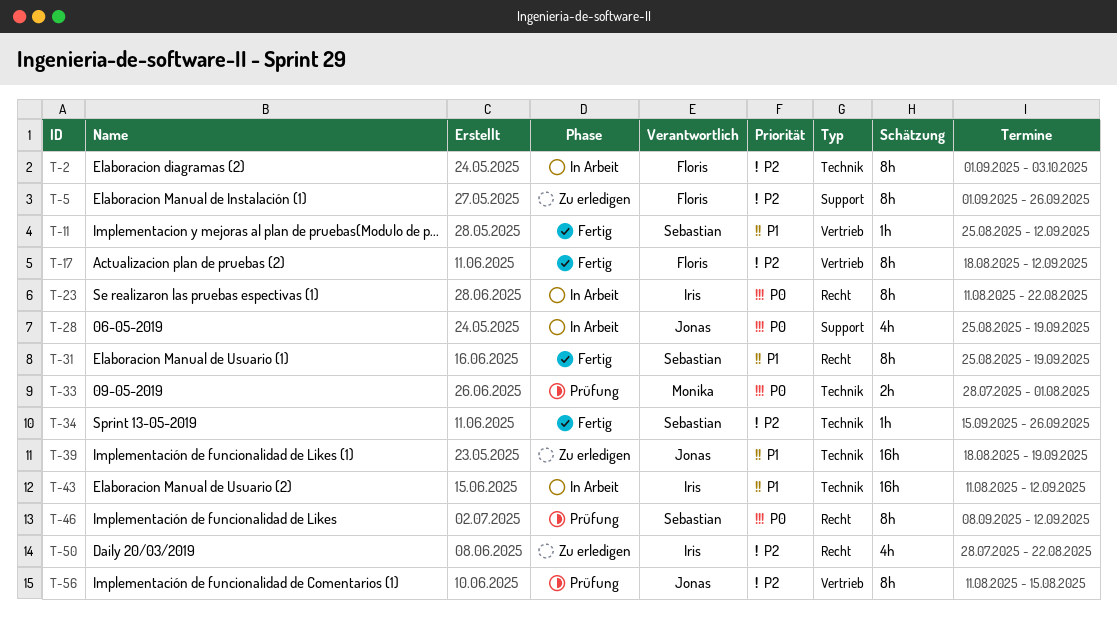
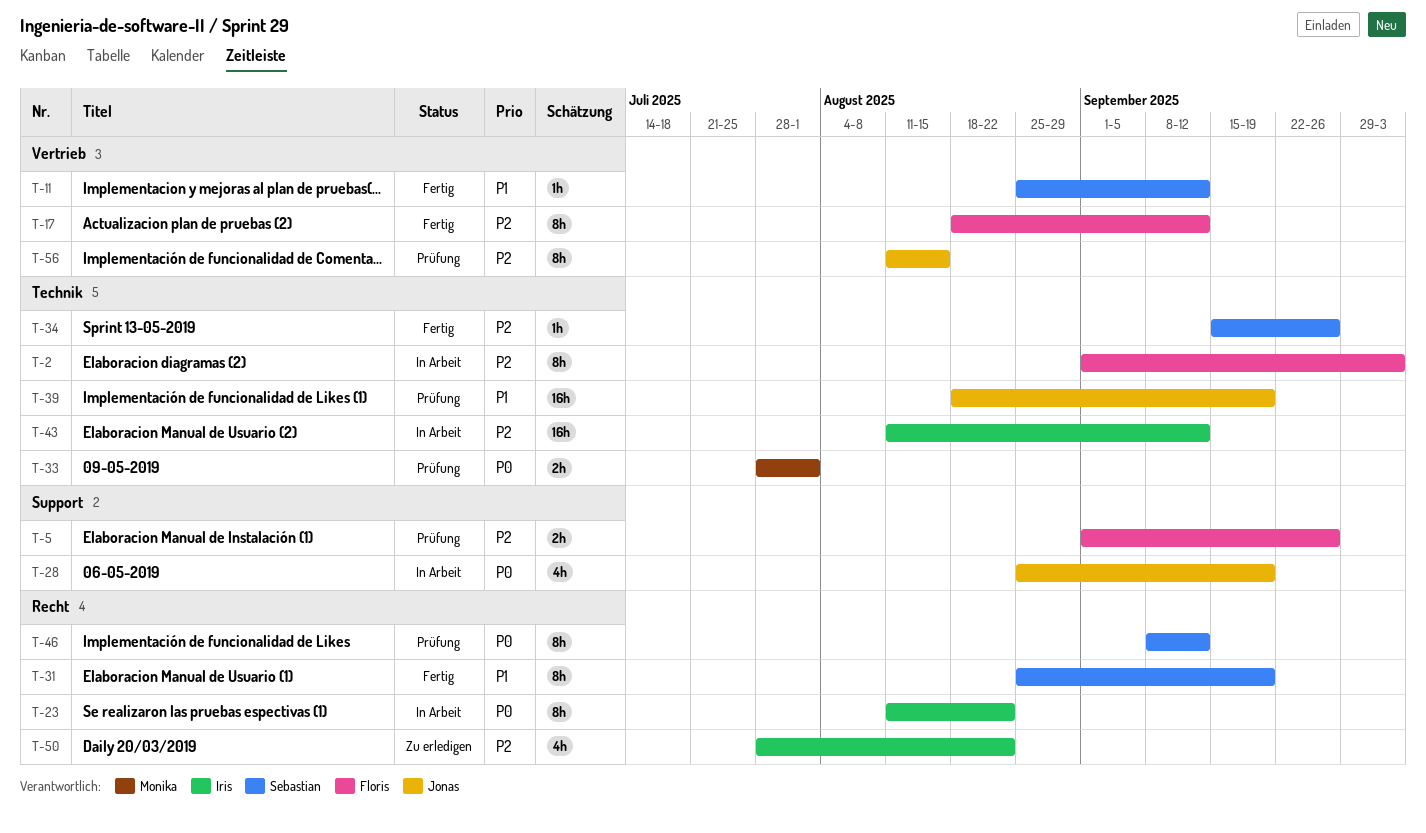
T-5, status: Zu erledigen -> Prüfung
T-5, estimate: 8h -> 2h
T-39, status: Zu erledigen -> Prüfung
T-43, priority: P1 -> P2

